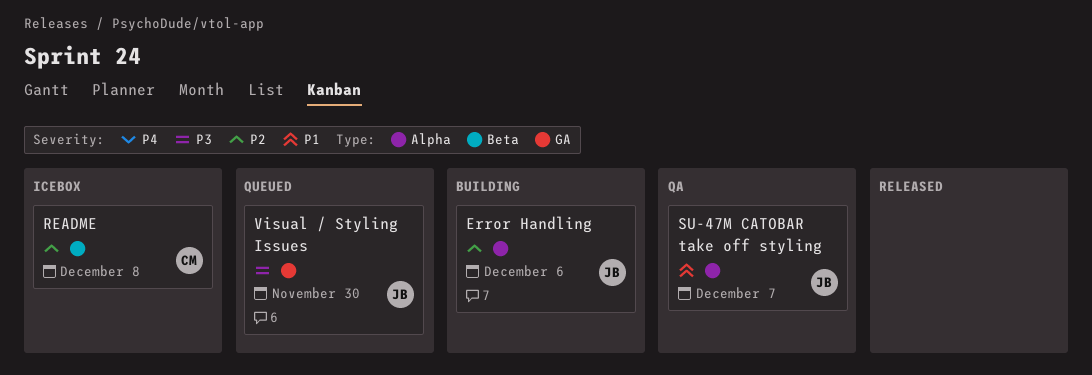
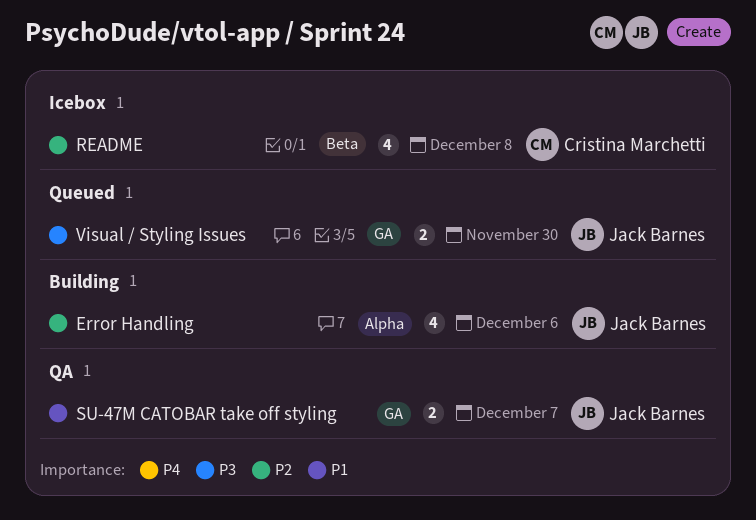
SU-47M CATOBAR take off styling, label: Alpha -> GA

